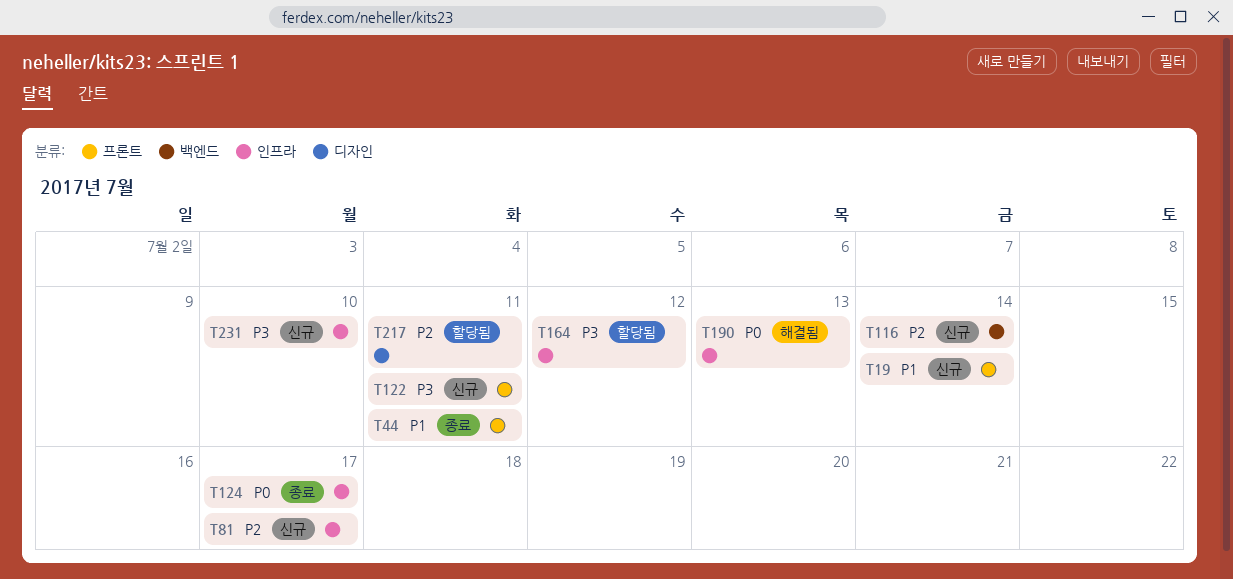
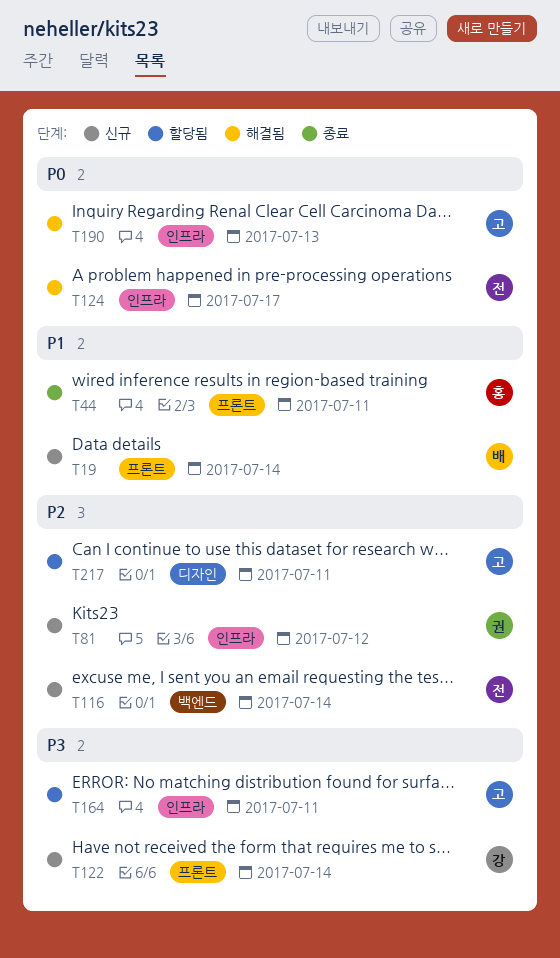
T81, due: Jul 17 -> Jul 12
T122, due: Jul 11 -> Jul 14
T124, status: 종료 -> 해결됨
T164, due: Jul 12 -> Jul 11
T231: present -> none

